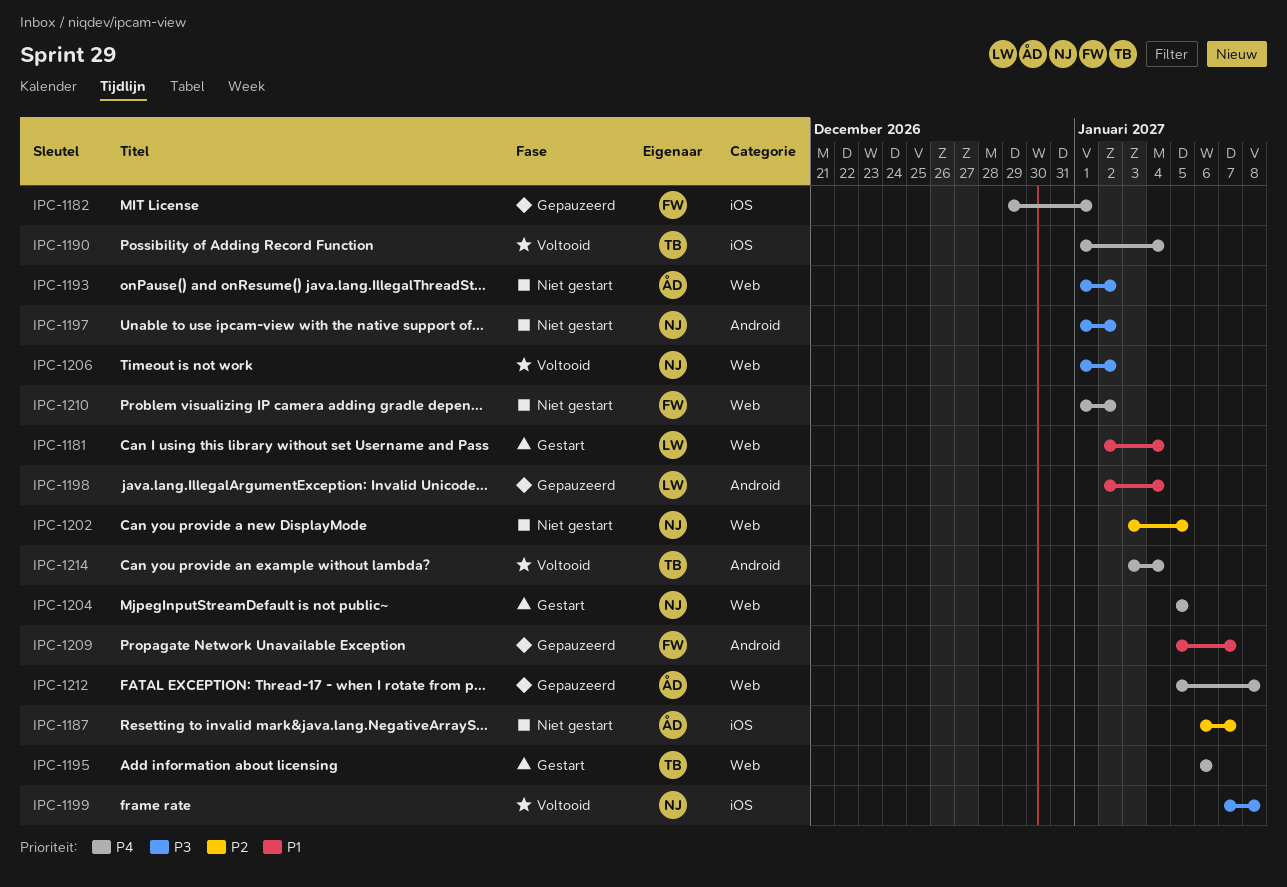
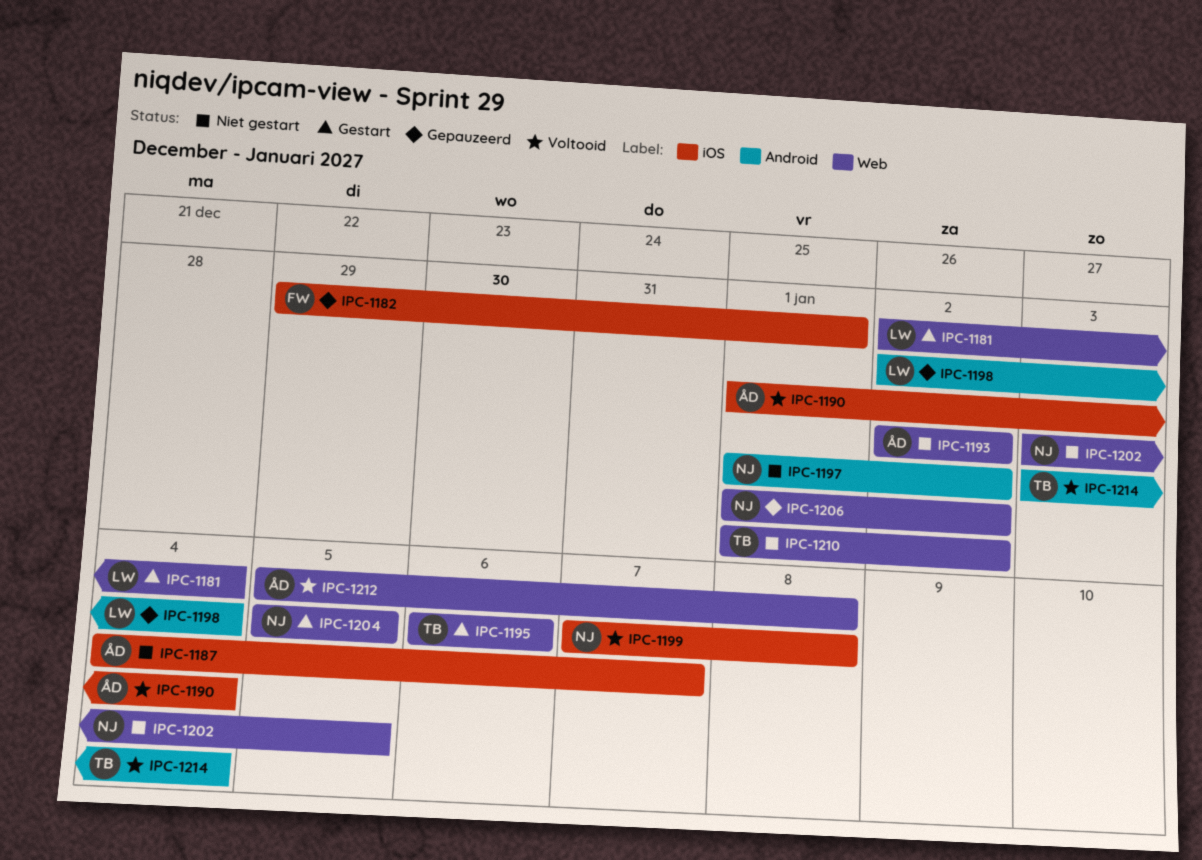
IPC-1187, start: Jan 6 -> Jan 4
IPC-1190, owner: TB -> ÅD
IPC-1193, start: Jan 1 -> Jan 2
IPC-1206, status: Voltooid -> Gepauzeerd
IPC-1209: present -> none
IPC-1210, owner: FW -> TB
IPC-1212, status: Gepauzeerd -> Voltooid

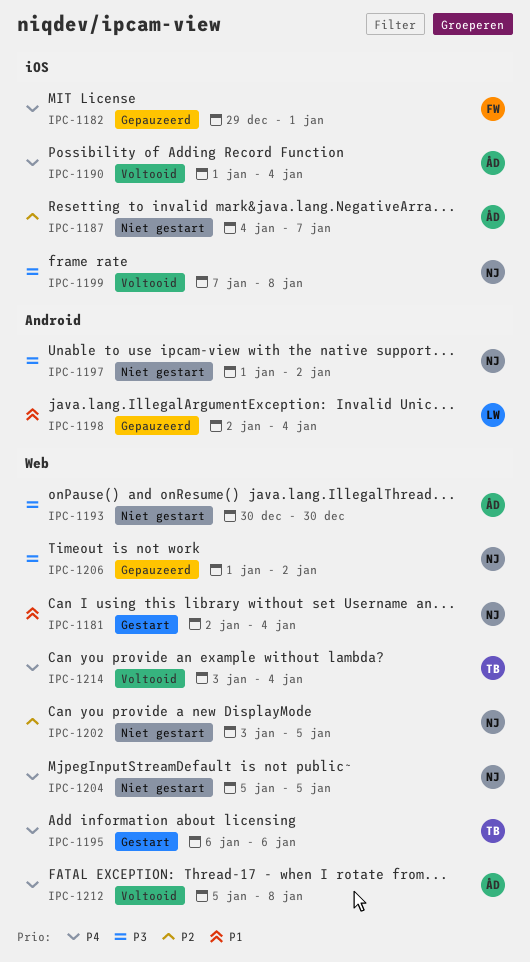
IPC-1181, owner: LW -> NJ
IPC-1193, start: Jan 2 -> Dec 30
IPC-1193, due: Jan 2 -> Dec 30
IPC-1204, status: Gestart -> Niet gestart
IPC-1210: present -> none
IPC-1214, label: Android -> Web

